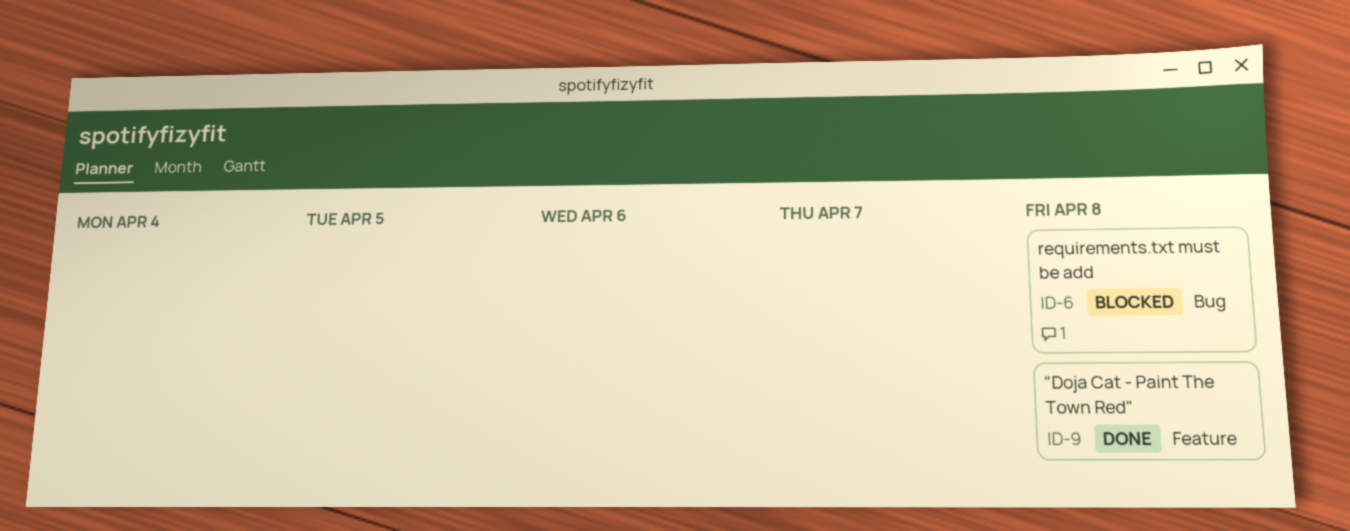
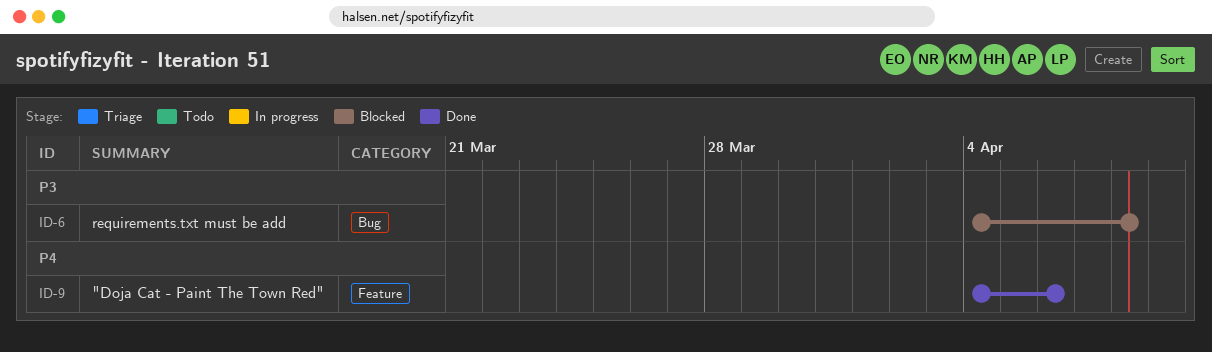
ID-9, due: Apr 8 -> Apr 6

